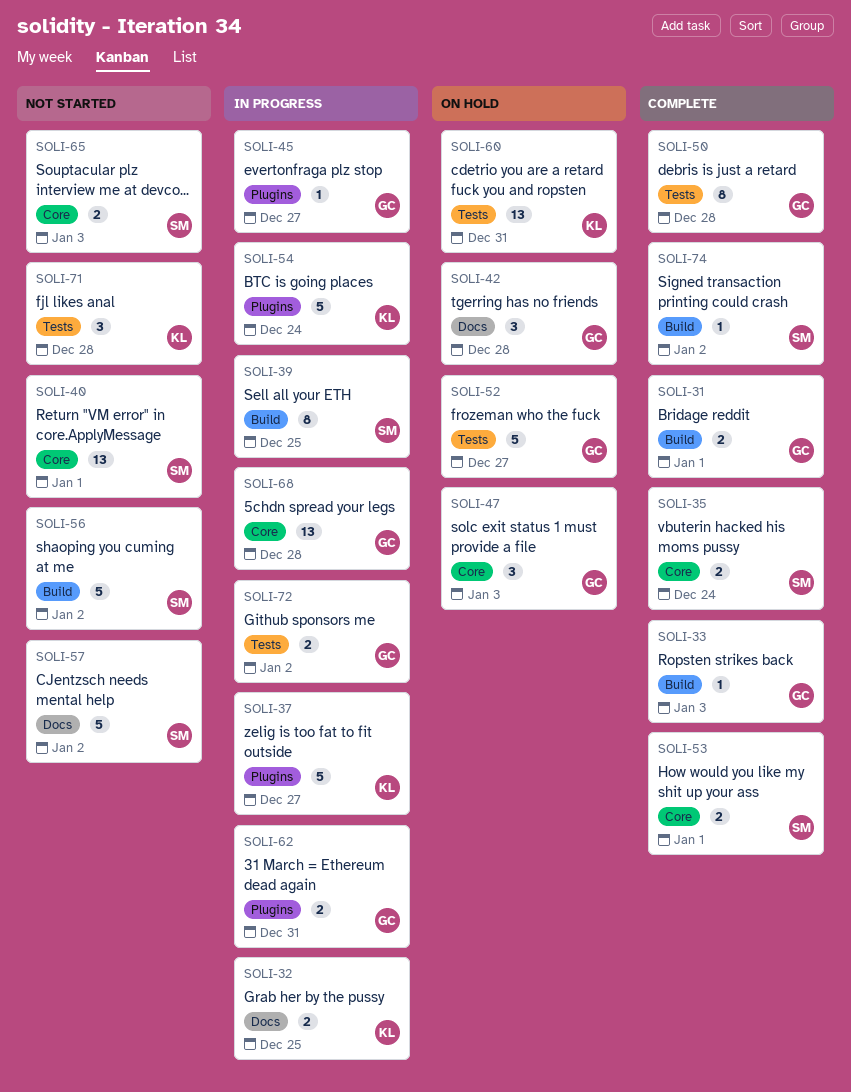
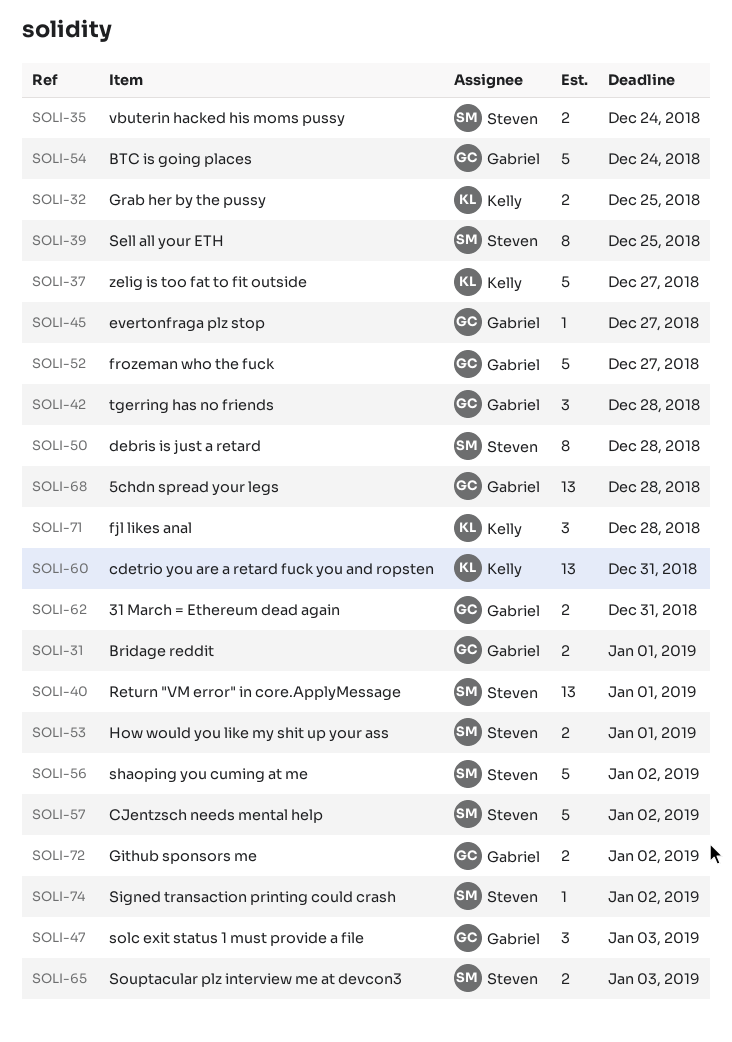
SOLI-33: present -> none
SOLI-50, owner: Gabriel -> Steven
SOLI-54, owner: Kelly -> Gabriel

